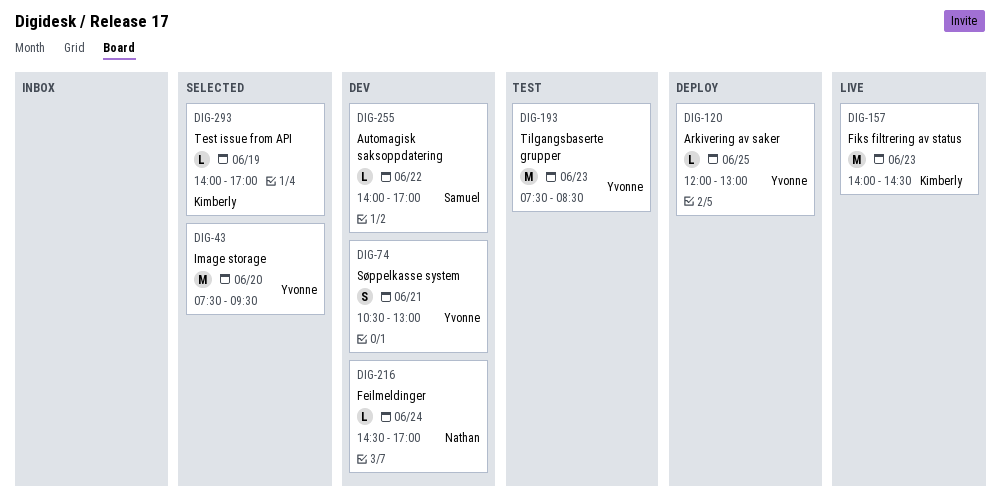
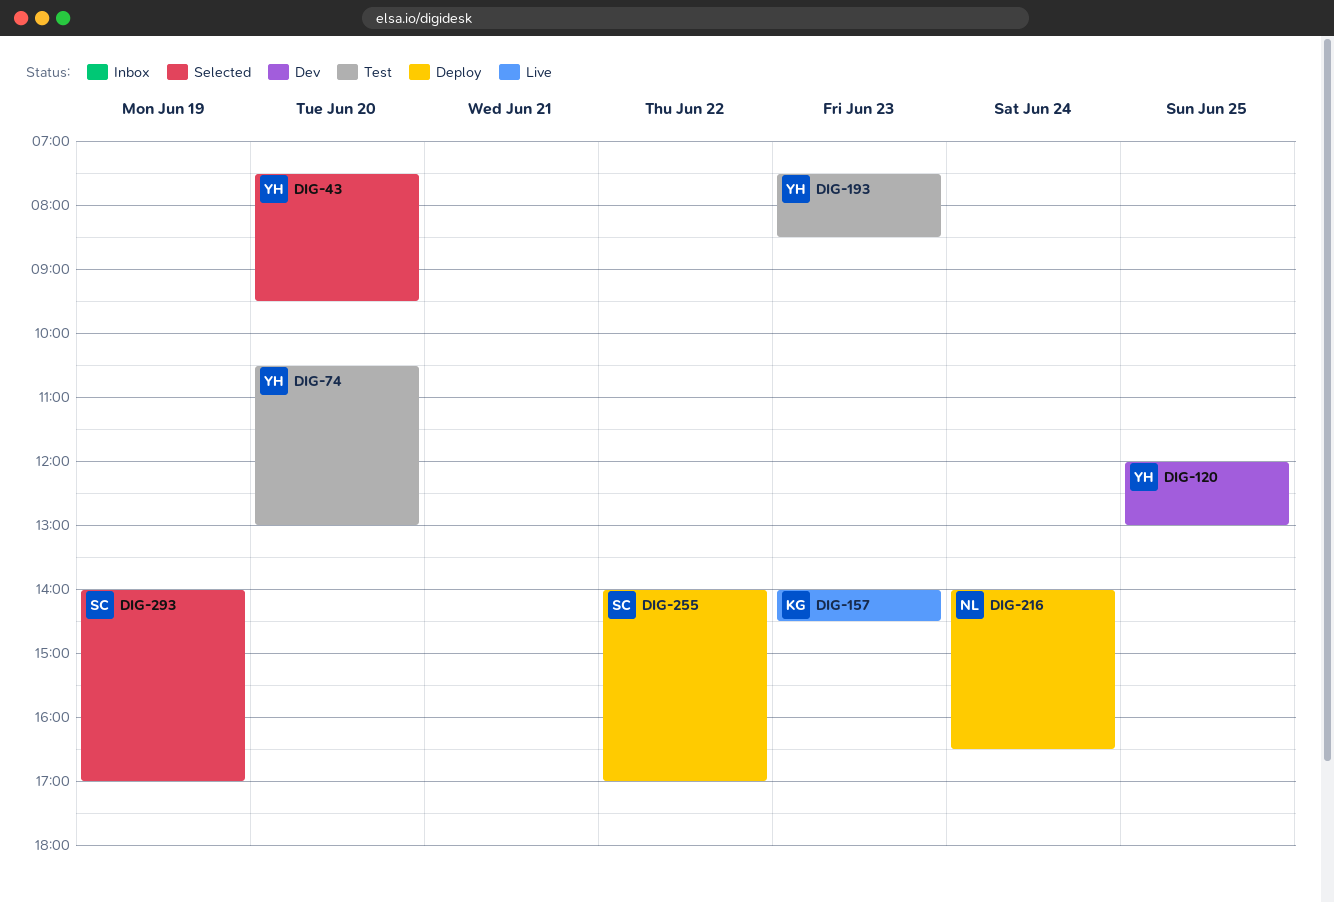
DIG-74, status: Dev -> Test
DIG-74, day: Jun 21 -> Jun 20
DIG-120, status: Deploy -> Dev
DIG-216, status: Dev -> Deploy
DIG-216, begins: 14:30 -> 14:00
DIG-216, ends: 17:00 -> 16:30
DIG-255, status: Dev -> Deploy
DIG-293, owner: Kimberly -> Samuel

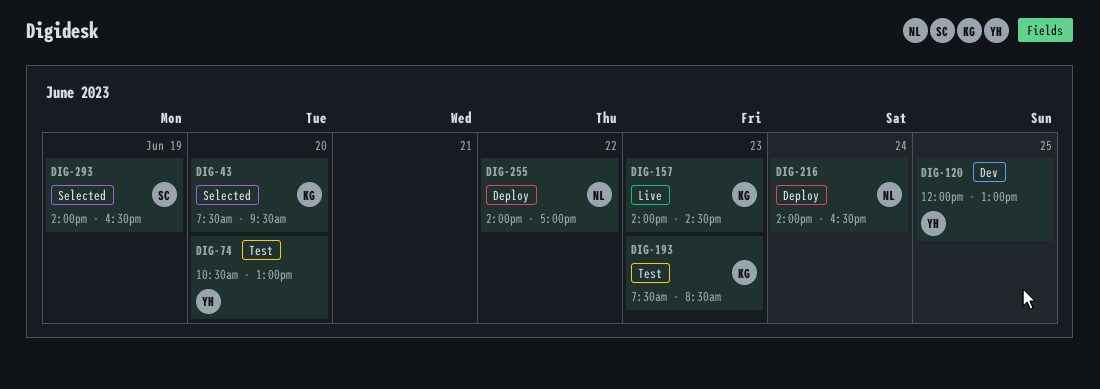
DIG-43, owner: YH -> KG
DIG-193, owner: YH -> KG
DIG-255, owner: SC -> NL
DIG-293, ends: 17:00 -> 16:30

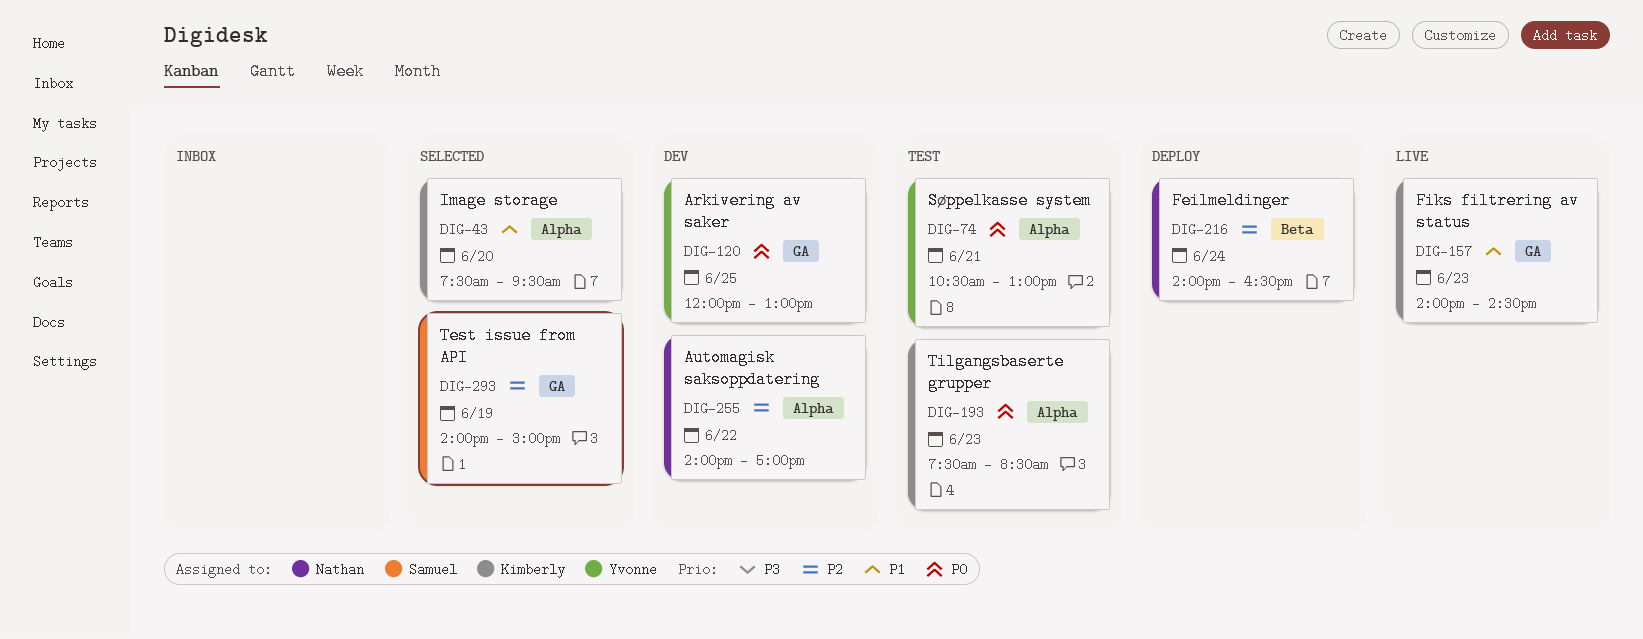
DIG-74, day: Jun 20 -> Jun 21
DIG-255, status: Deploy -> Dev
DIG-293, ends: 16:30 -> 15:00

